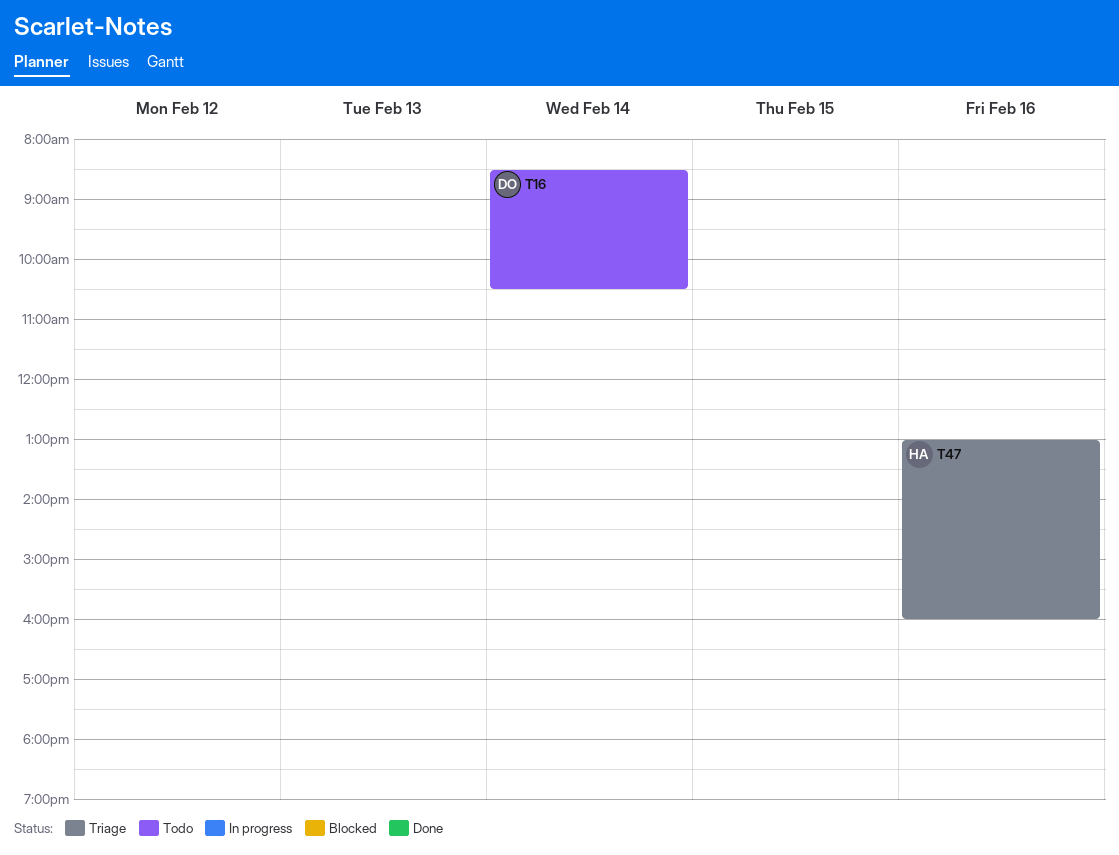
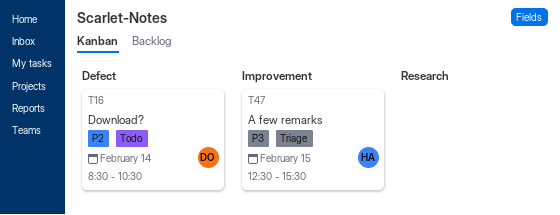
T47, day: Feb 16 -> Feb 15
T47, begins: 13:00 -> 12:30
T47, ends: 16:00 -> 15:30

